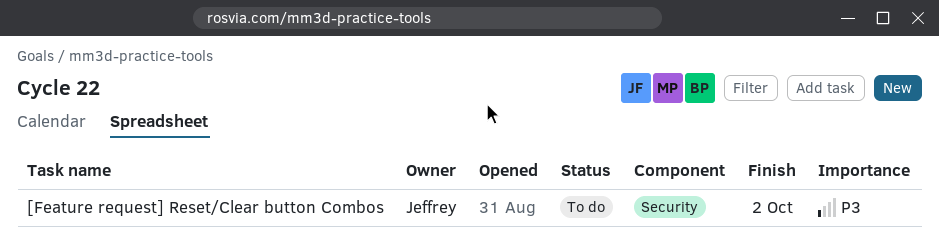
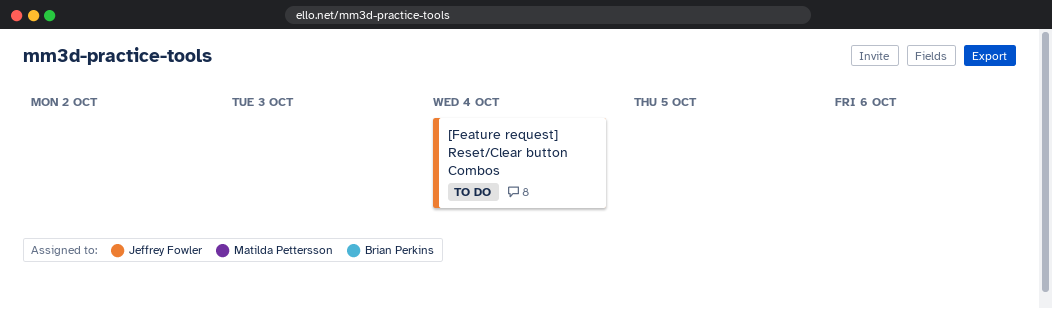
[Feature request] Reset/Clear button Combos, due: Oct 2 -> Oct 4

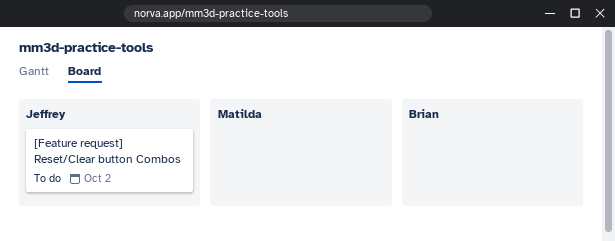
[Feature request] Reset/Clear button Combos, due: Oct 4 -> Oct 2

